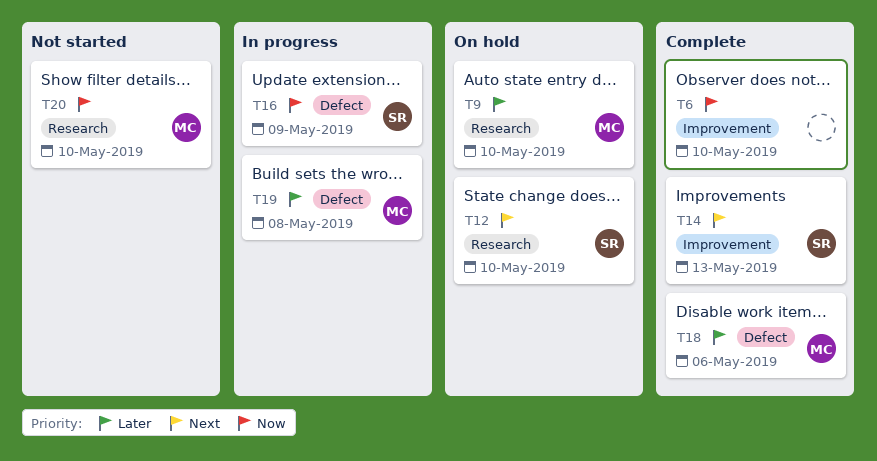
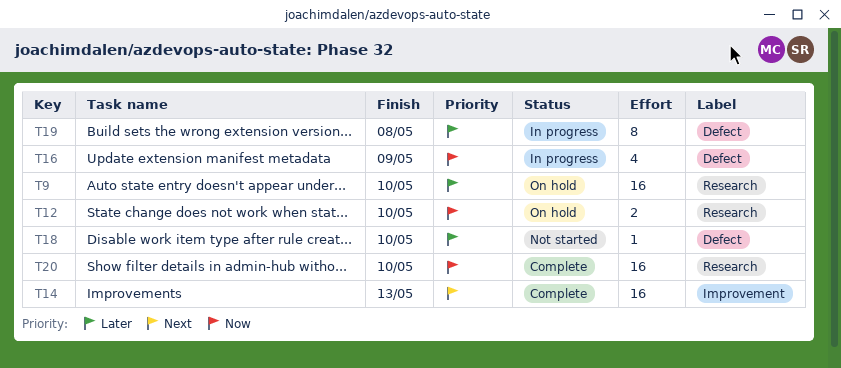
T6: present -> none
T12, priority: Next -> Now
T18, status: Complete -> Not started
T18, due: May 6 -> May 10
T20, status: Not started -> Complete

